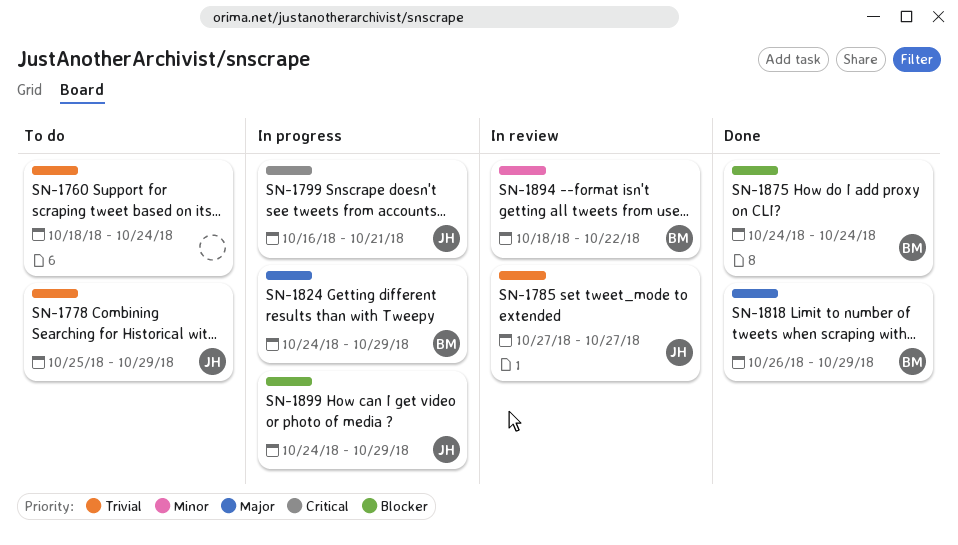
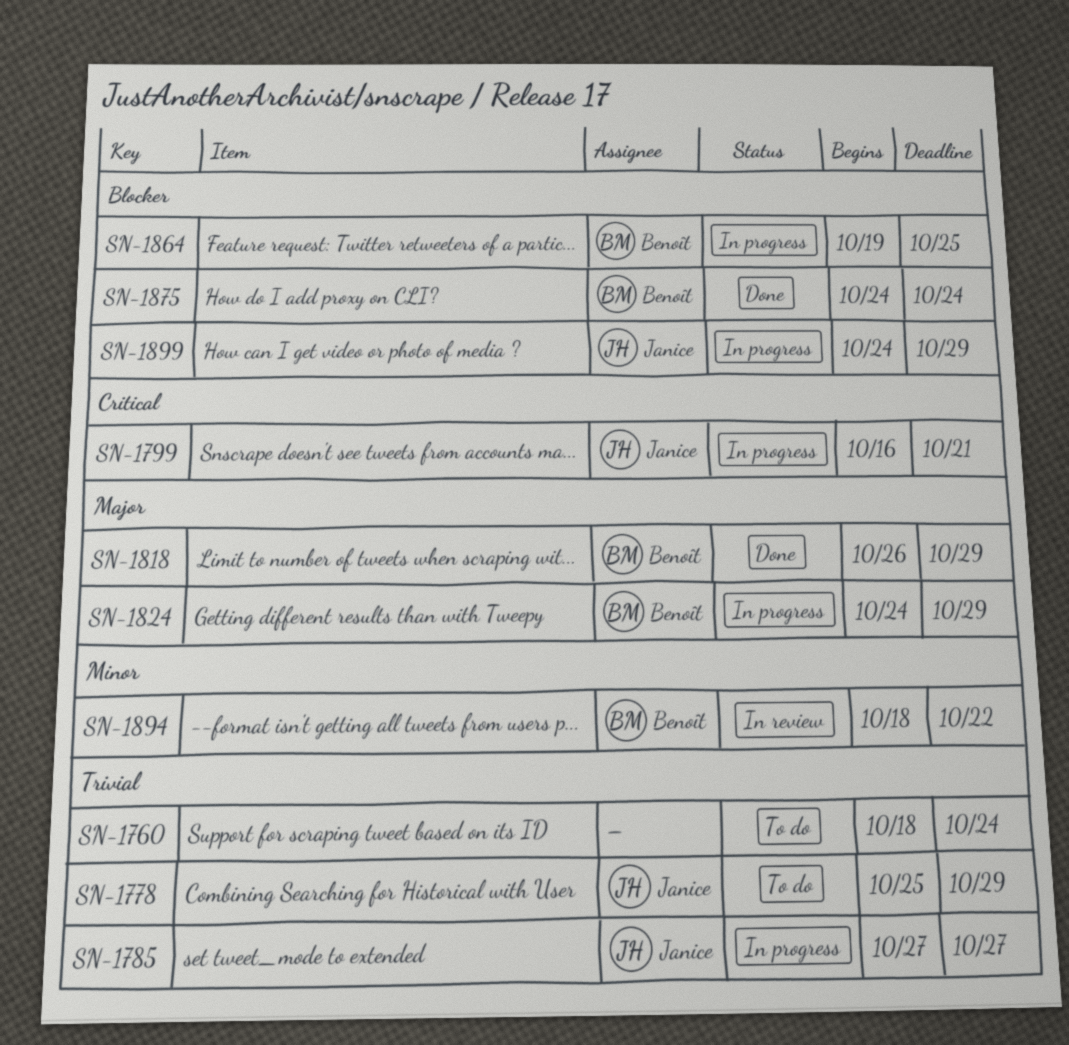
SN-1785, status: In review -> In progress
SN-1864: none -> present

